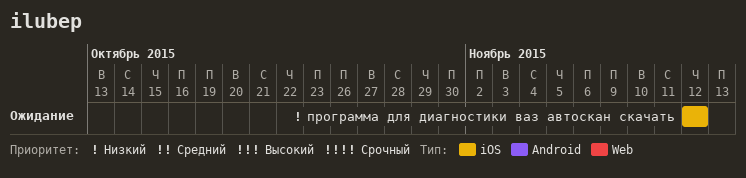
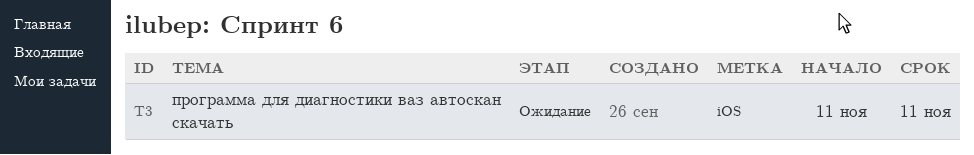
программа для диагностики ваз автоскан скачать, start: Nov 12 -> Nov 11
программа для диагностики ваз автоскан скачать, due: Nov 12 -> Nov 11

